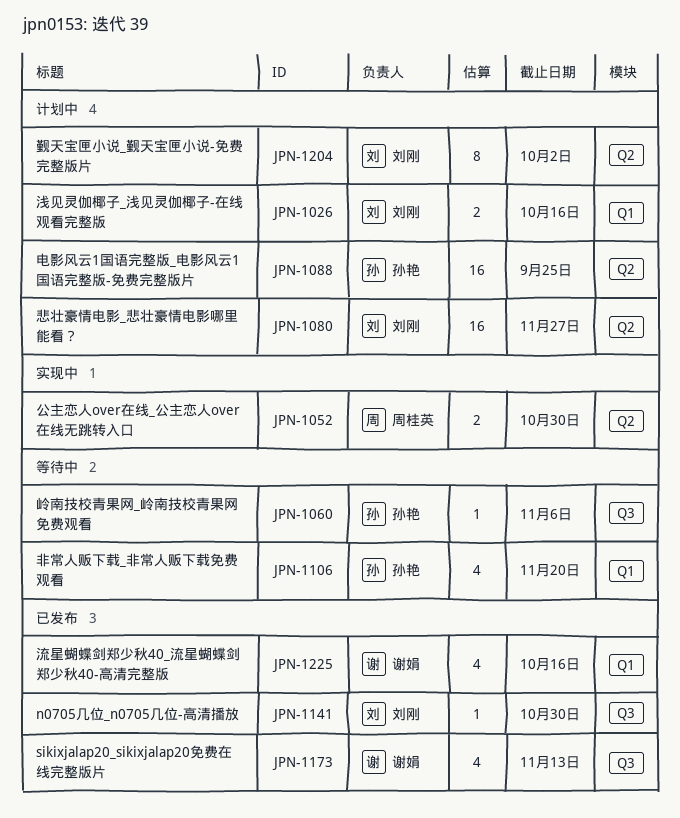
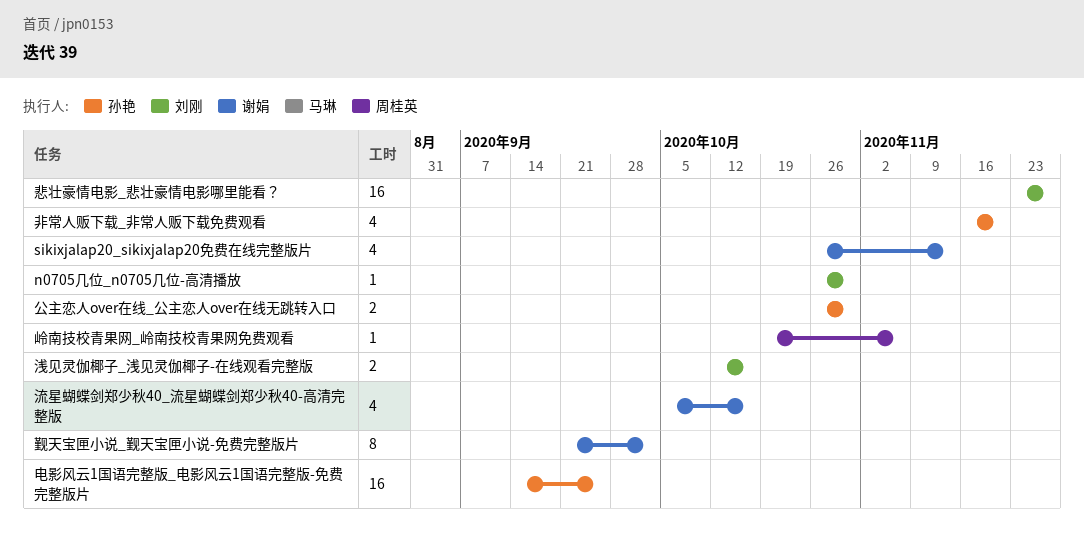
公主恋人over在线_公主恋人over在线无跳转入口, owner: 周桂英 -> 孙艳
岭南技校青果网_岭南技校青果网免费观看, owner: 孙艳 -> 周桂英
觐天宝匣小说_觐天宝匣小说-免费完整版片, owner: 刘刚 -> 谢娟

